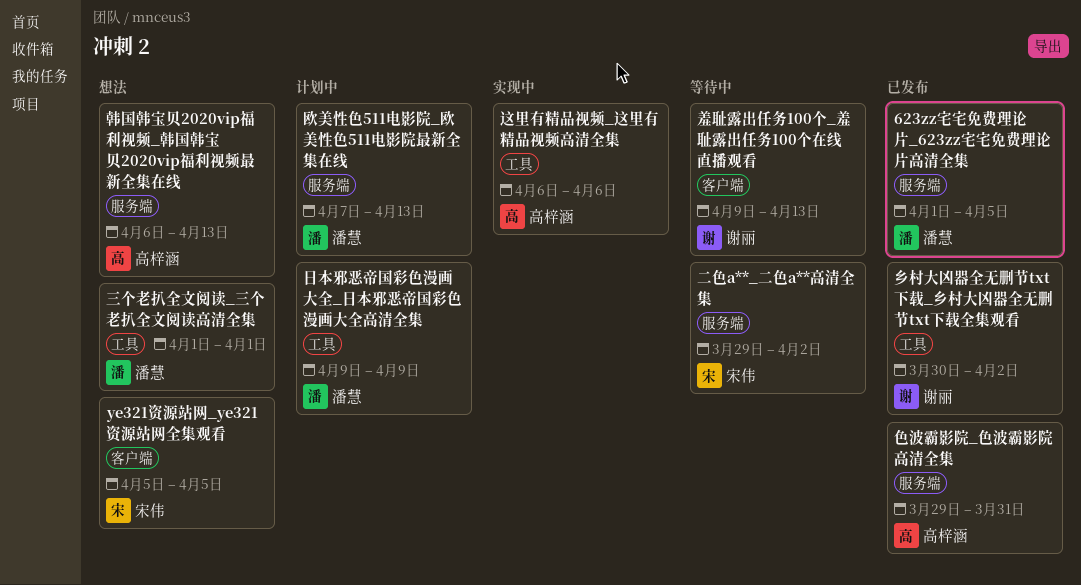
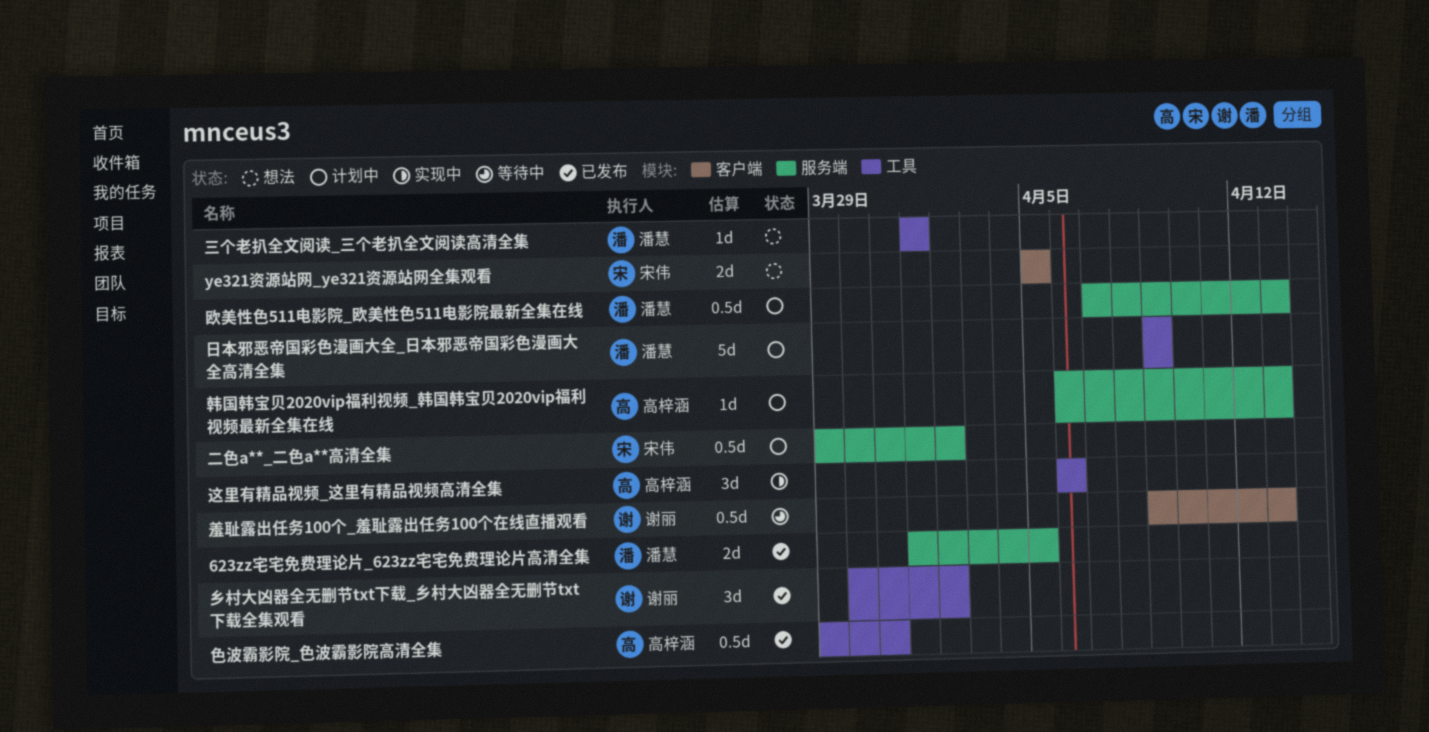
二色a**_二色a**高清全集, status: 等待中 -> 计划中
色波霸影院_色波霸影院高清全集, label: 服务端 -> 工具
韩国韩宝贝2020vip福利视频_韩国韩宝贝2020vip福利视频最新全集在线, status: 想法 -> 计划中

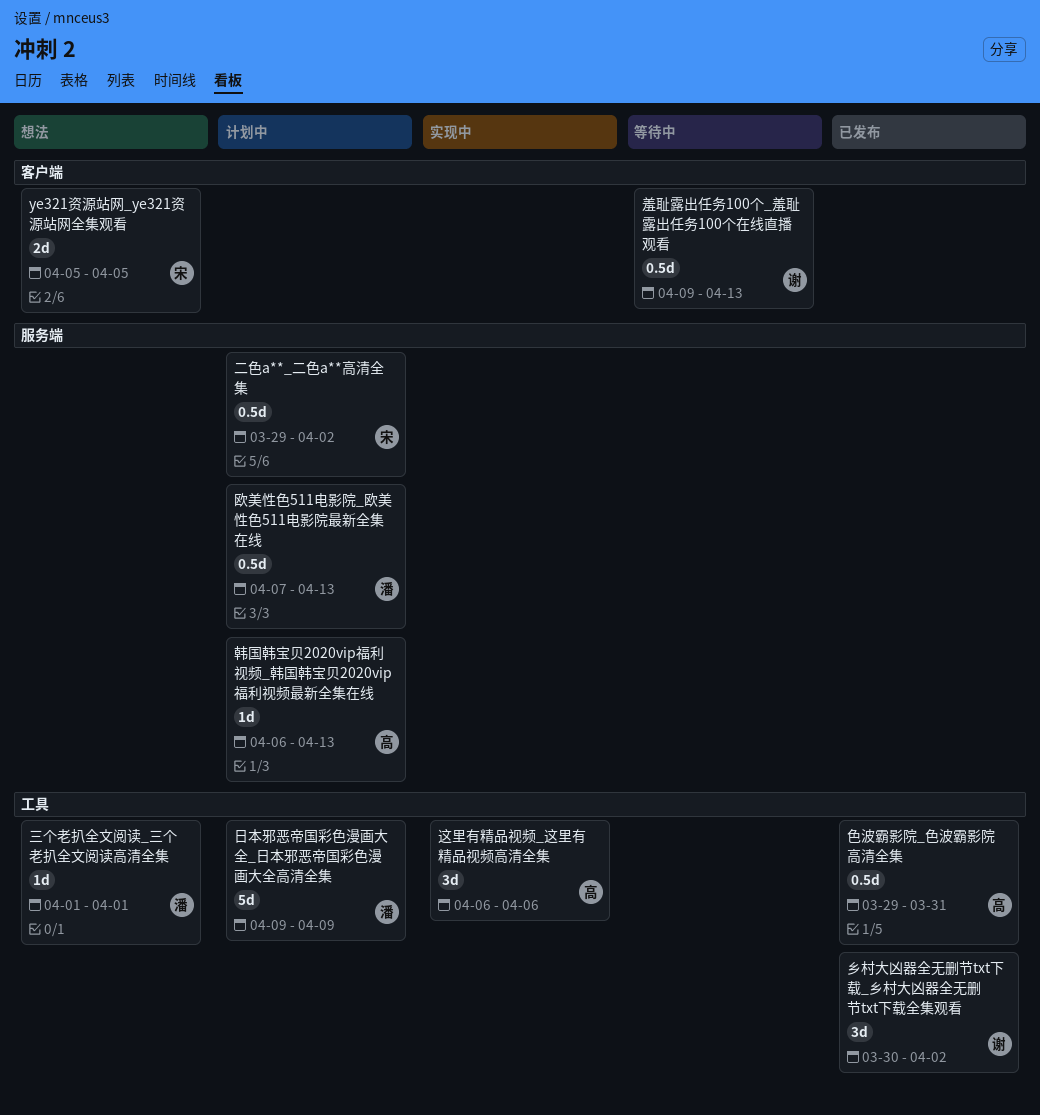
623zz宅宅免费理论片_623zz宅宅免费理论片高清全集: present -> none

